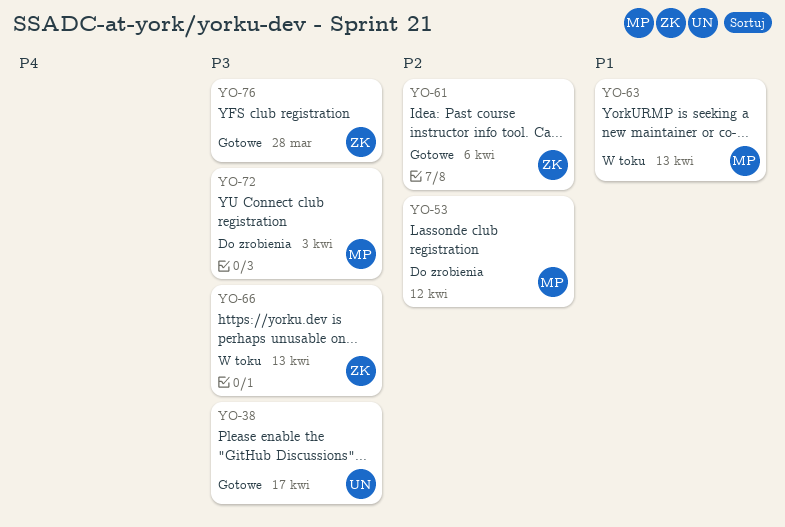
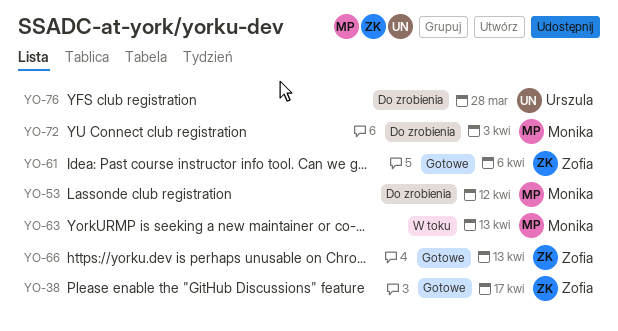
YO-38, owner: Urszula -> Zofia
YO-66, status: W toku -> Gotowe
YO-76, status: Gotowe -> Do zrobienia
YO-76, owner: Zofia -> Urszula

